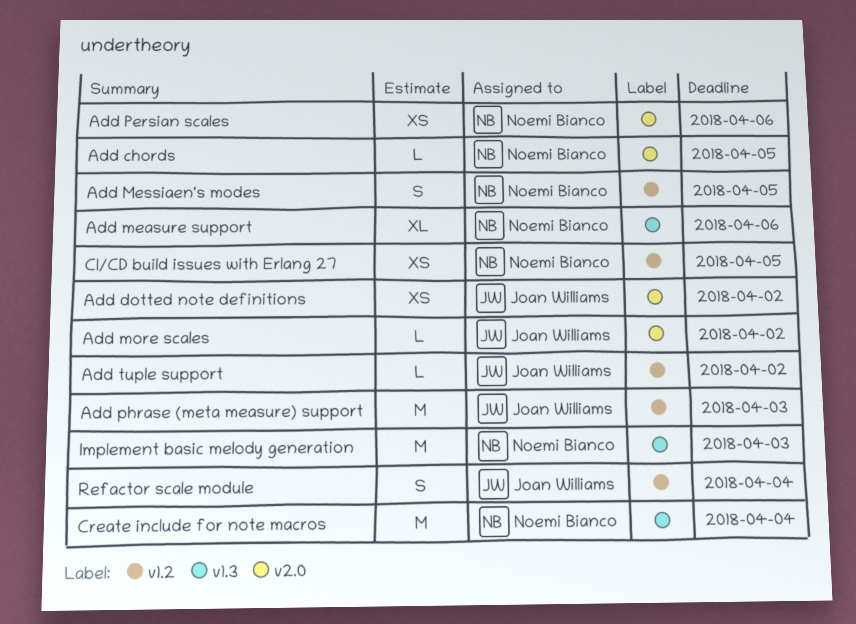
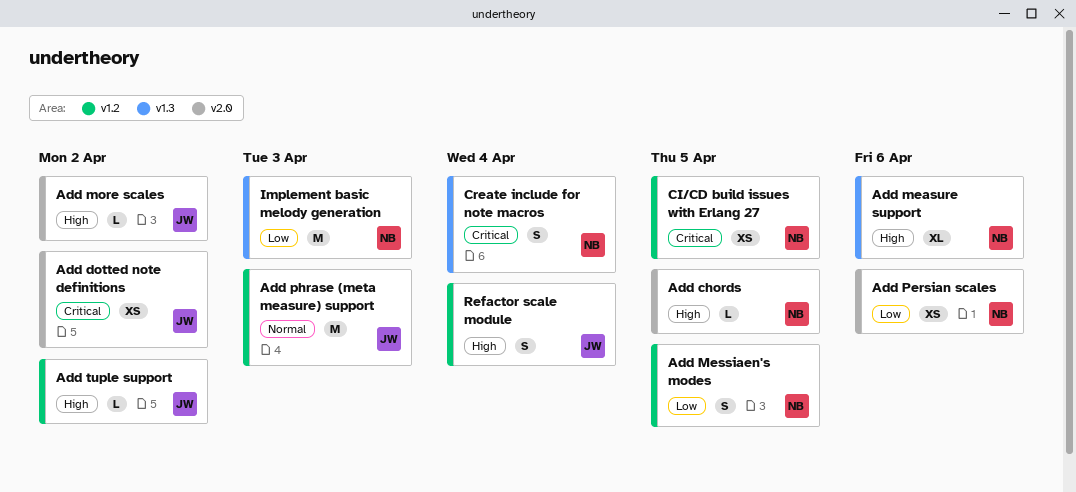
Create include for note macros, estimate: M -> S

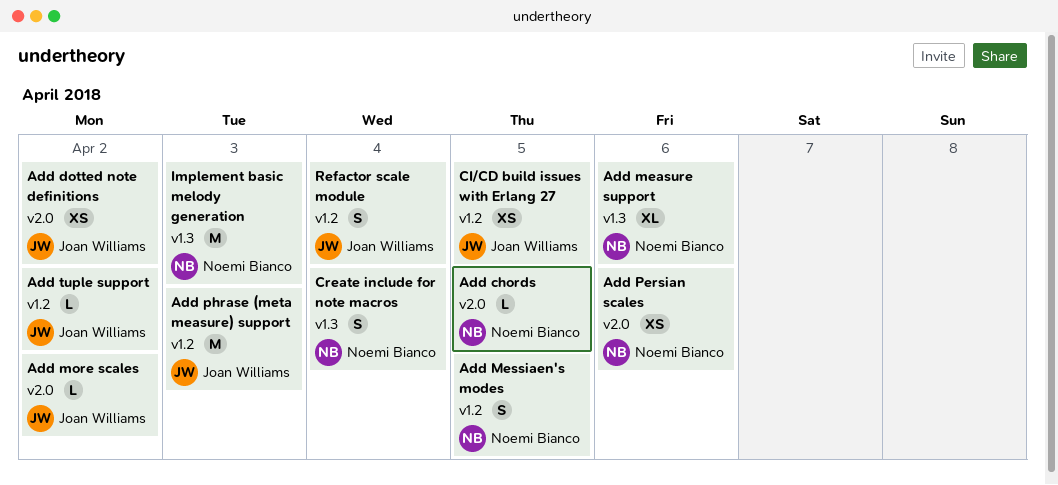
CI/CD build issues with Erlang 27, owner: Noemi Bianco -> Joan Williams

